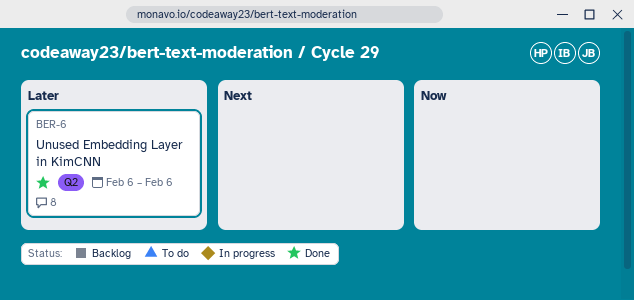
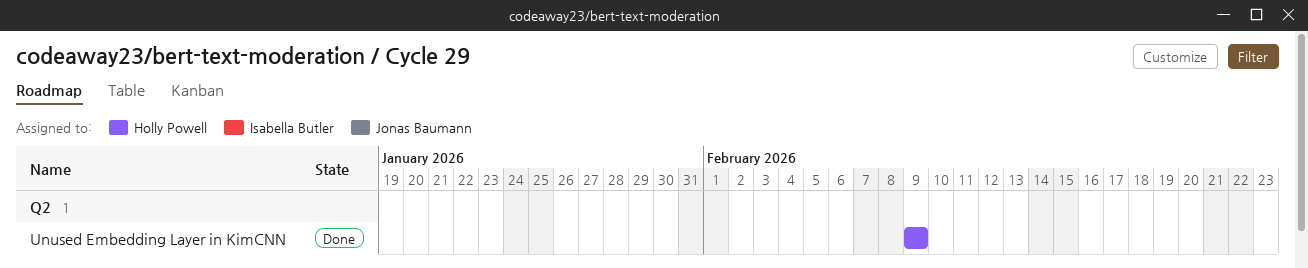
Unused Embedding Layer in KimCNN, start: Feb 6 -> Feb 9
Unused Embedding Layer in KimCNN, due: Feb 6 -> Feb 9

